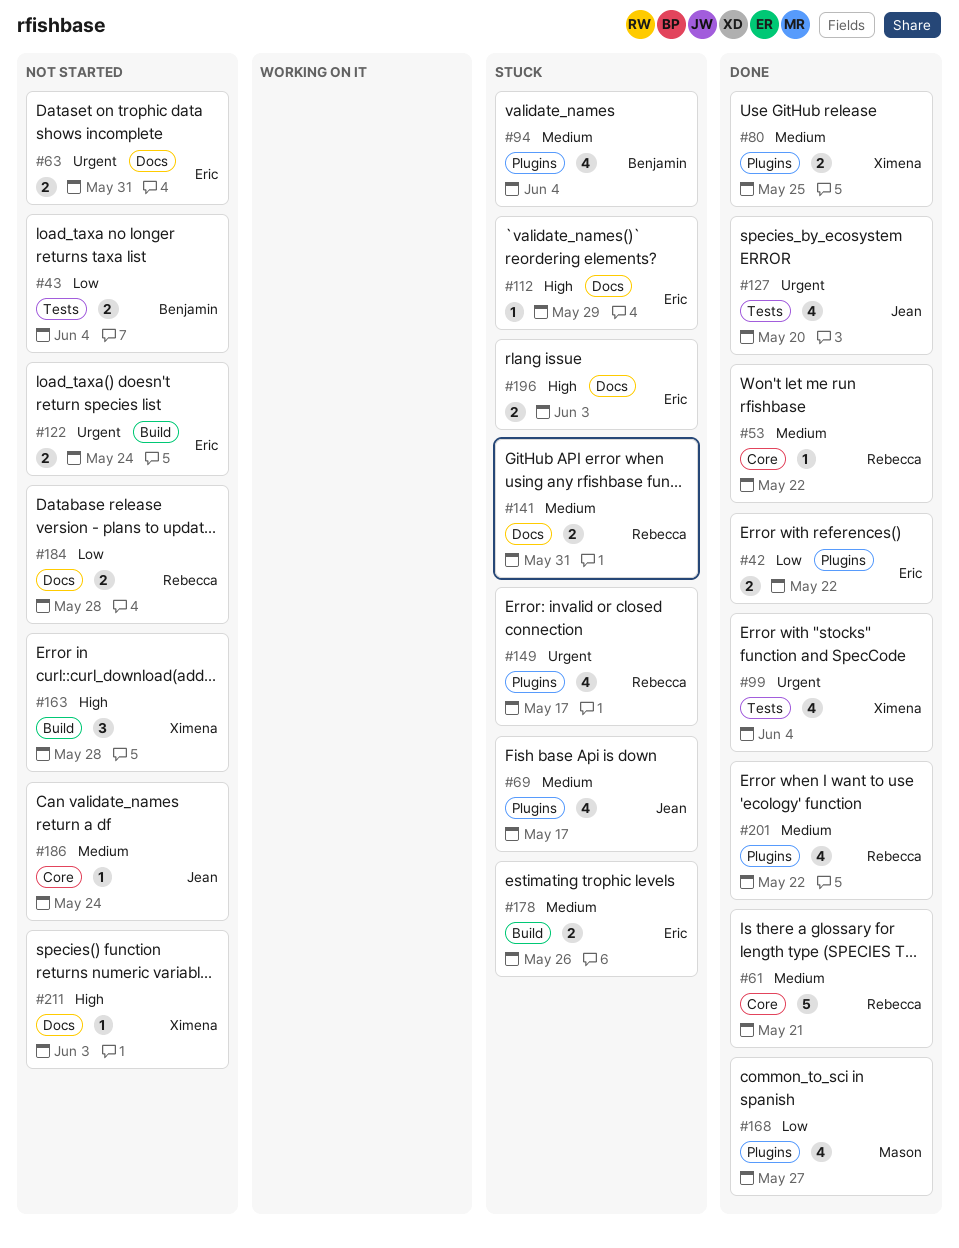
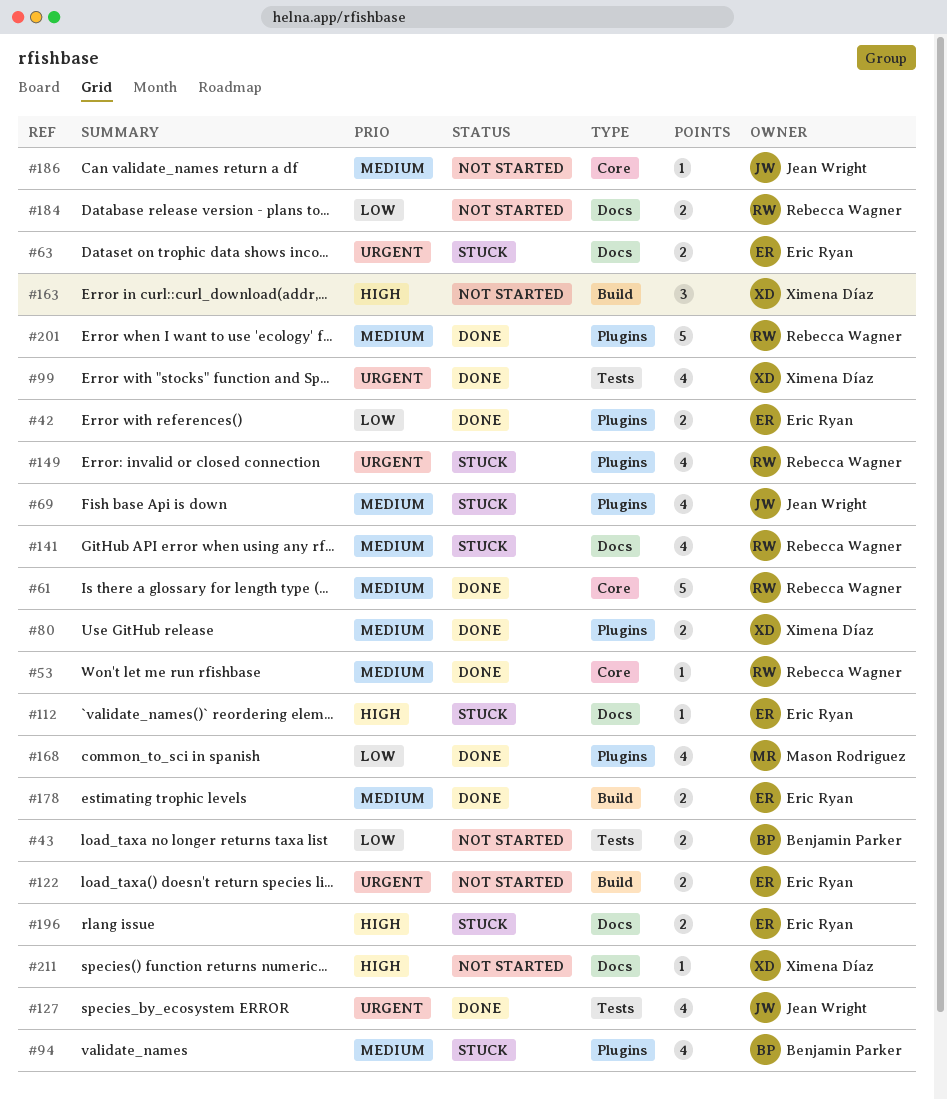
#63, status: Not started -> Stuck
#141, estimate: 2 -> 4
#178, status: Stuck -> Done
#201, estimate: 4 -> 5

